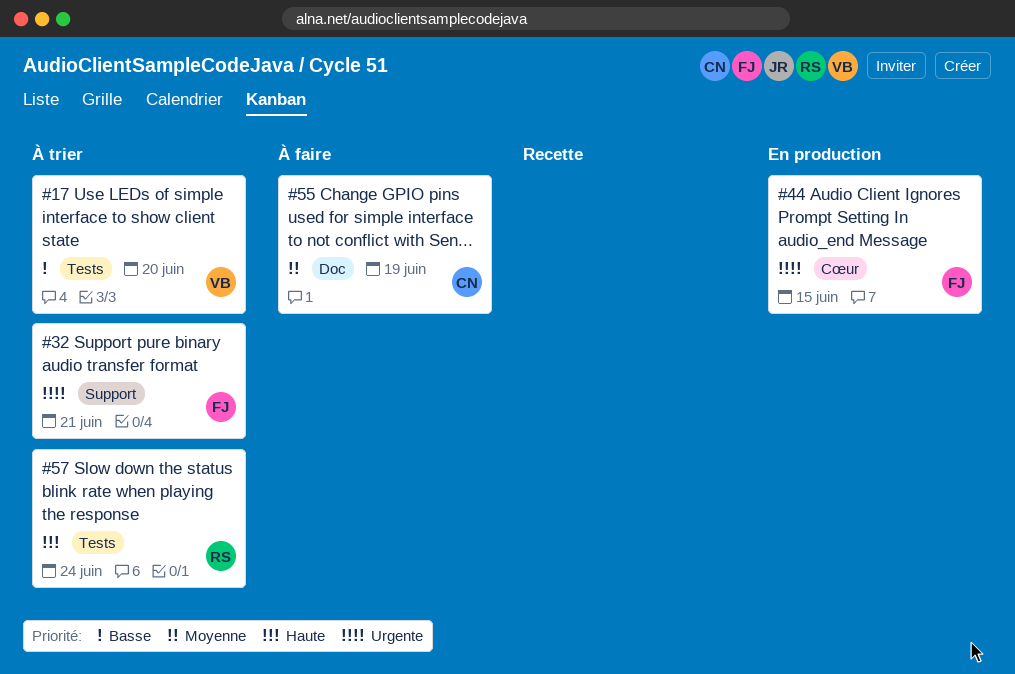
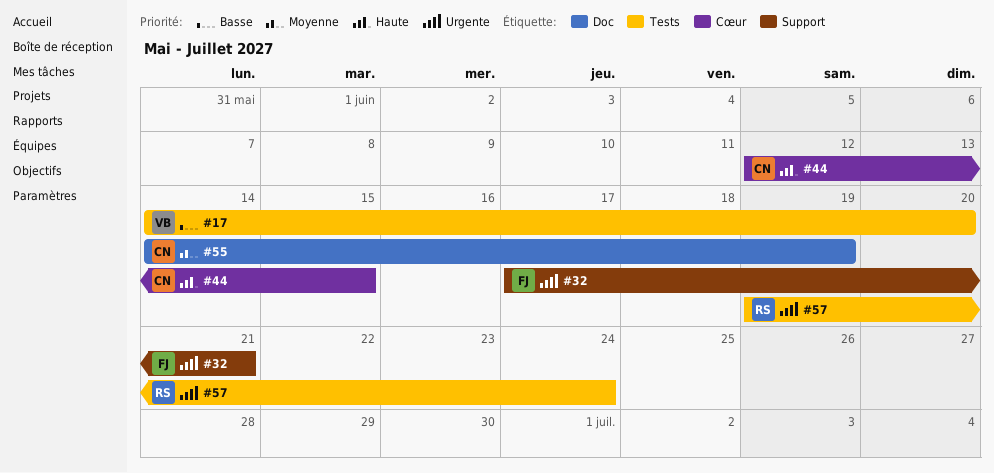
#44, owner: FJ -> CN
#44, priority: Urgente -> Haute
#57, priority: Haute -> Urgente

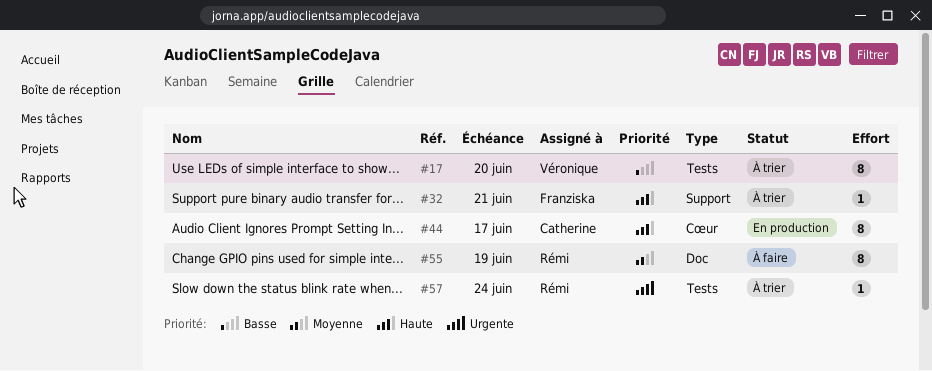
#32, priority: Urgente -> Haute
#44, due: Jun 15 -> Jun 17
#55, owner: Catherine -> Rémi

